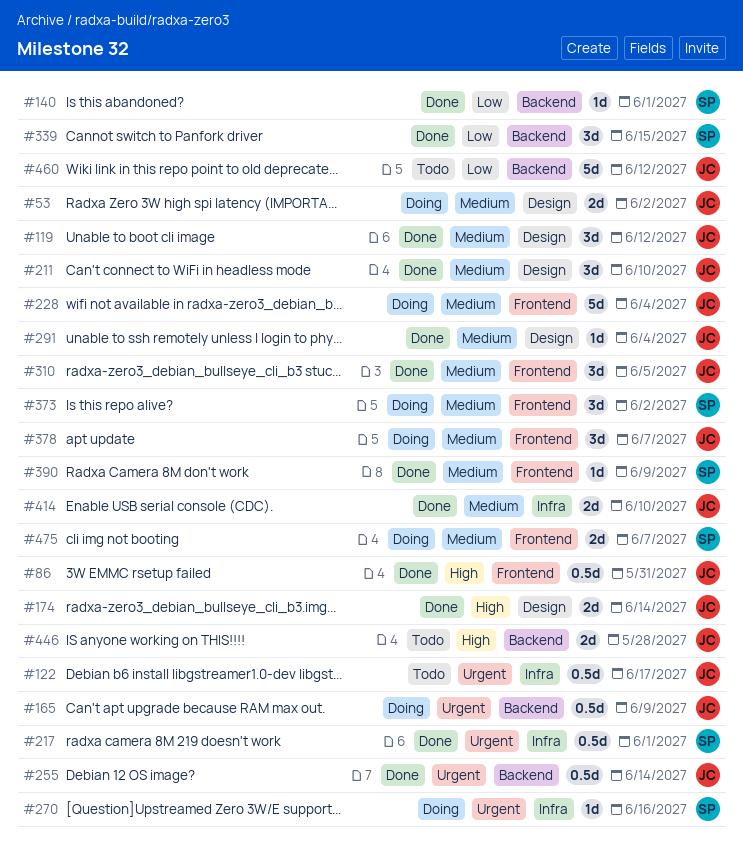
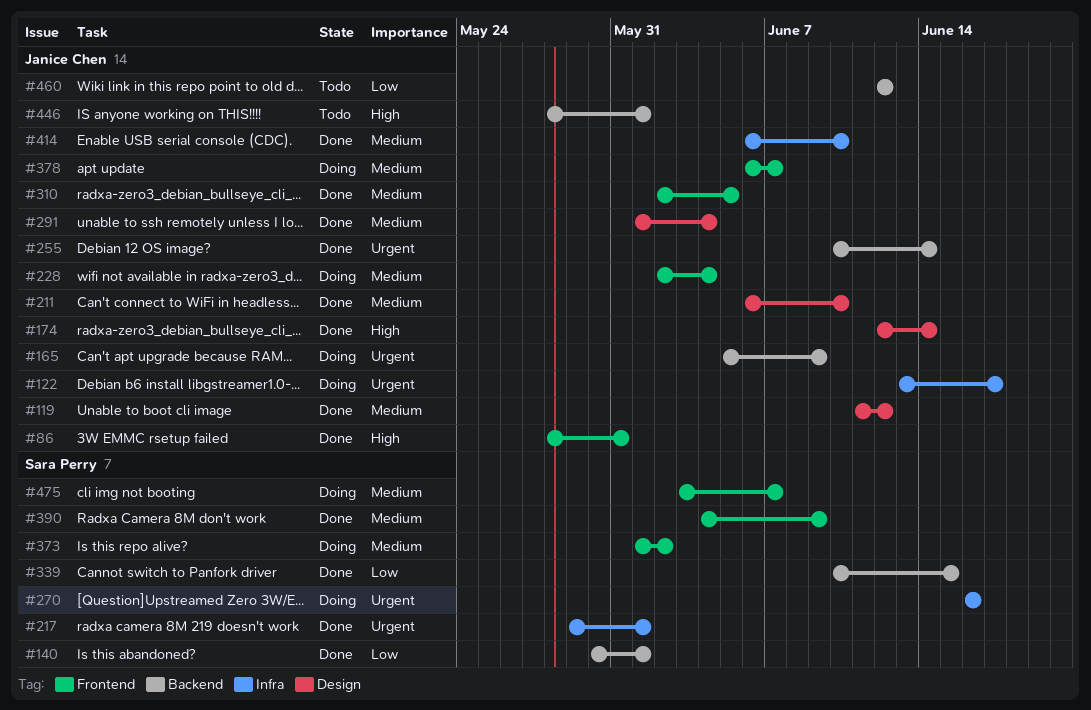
#53: present -> none
#122, status: Todo -> Doing
#446, due: May 28 -> Jun 1

